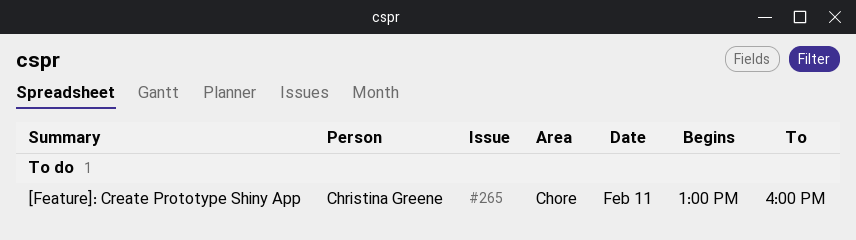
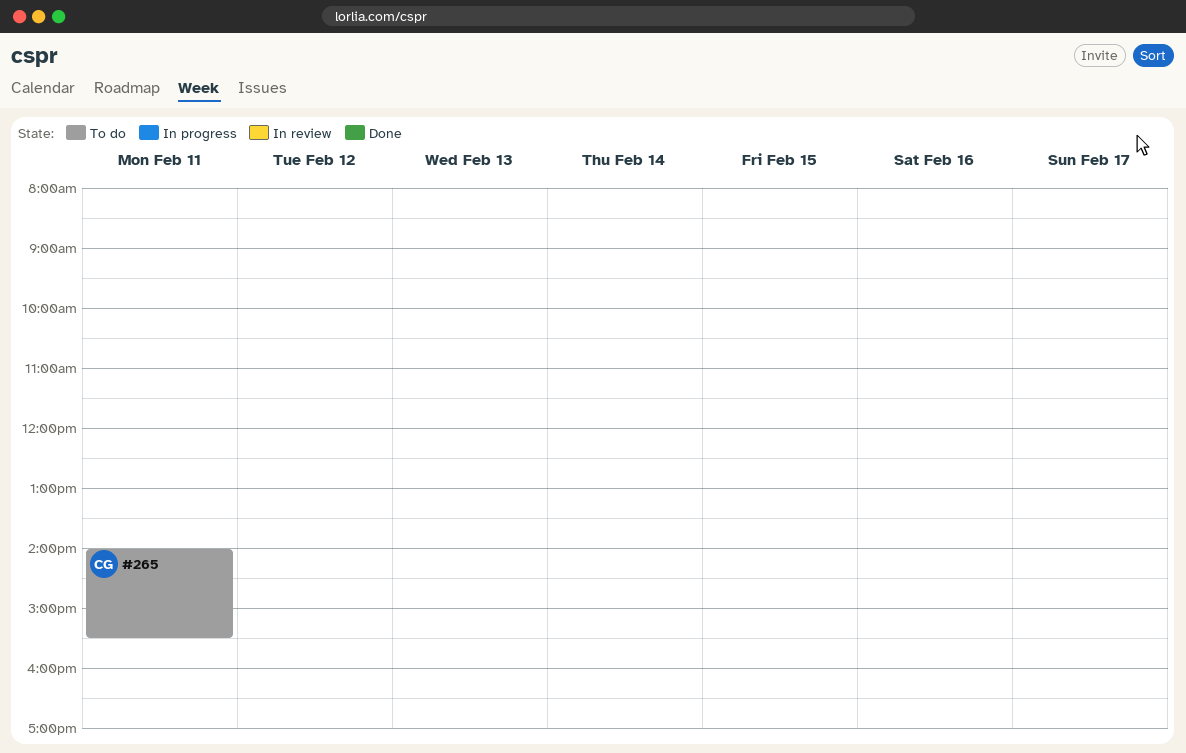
#265, begins: 13:00 -> 14:00
#265, ends: 16:00 -> 15:30

